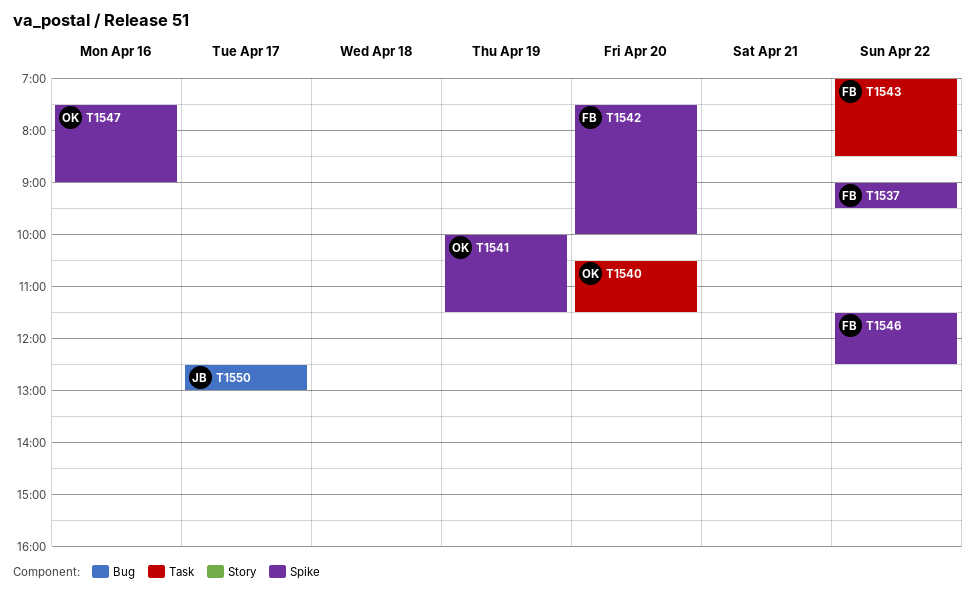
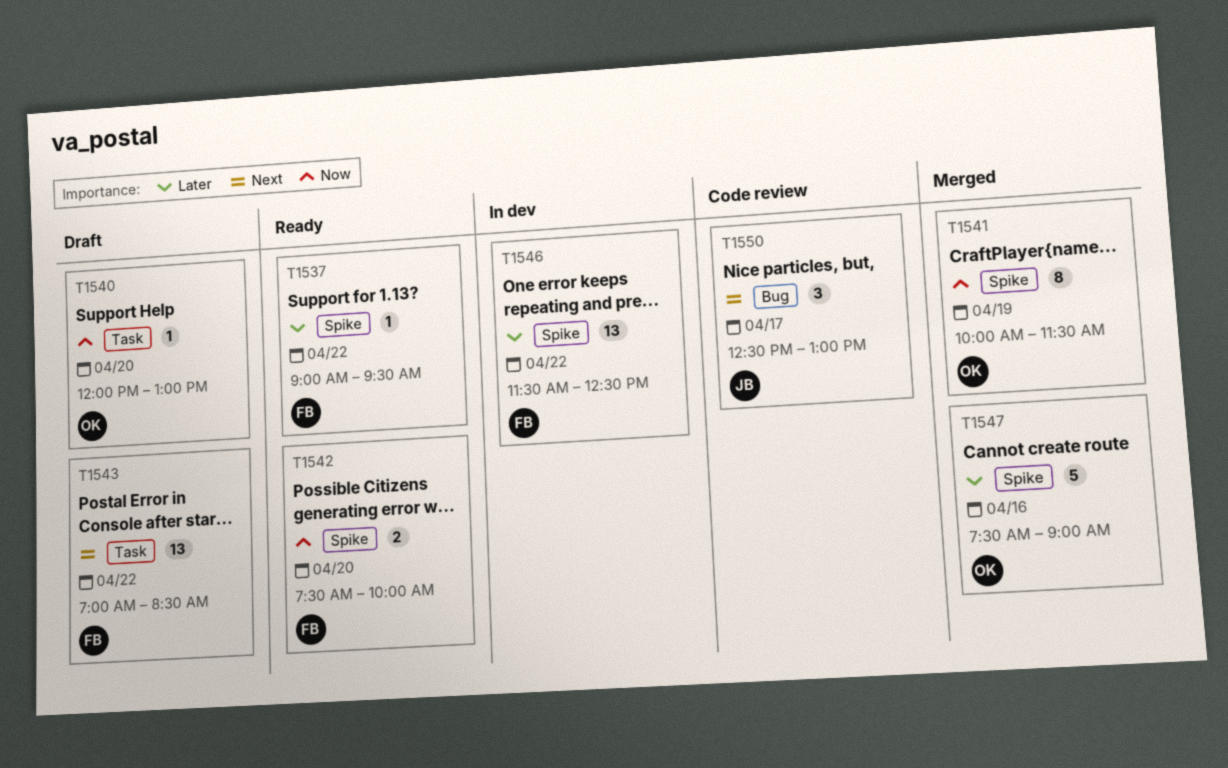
T1540, begins: 10:30 -> 12:00
T1540, ends: 11:30 -> 13:00

